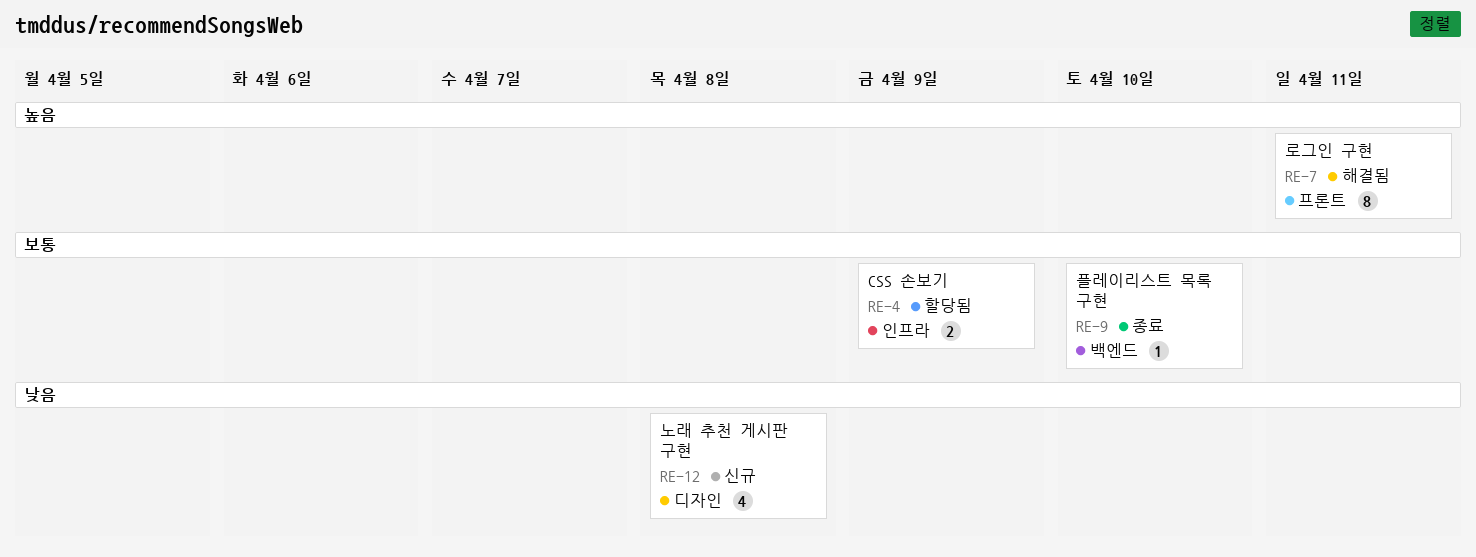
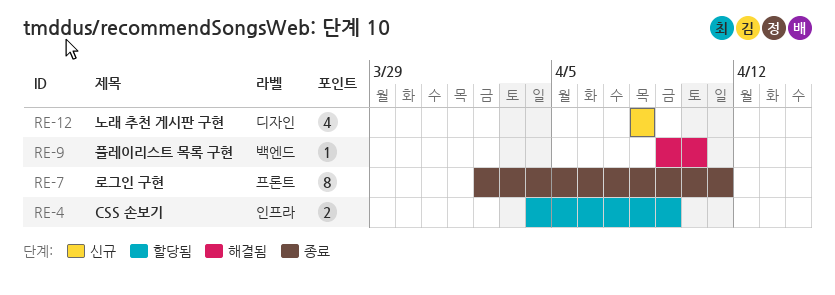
RE-7, status: 해결됨 -> 종료
RE-9, status: 종료 -> 해결됨

